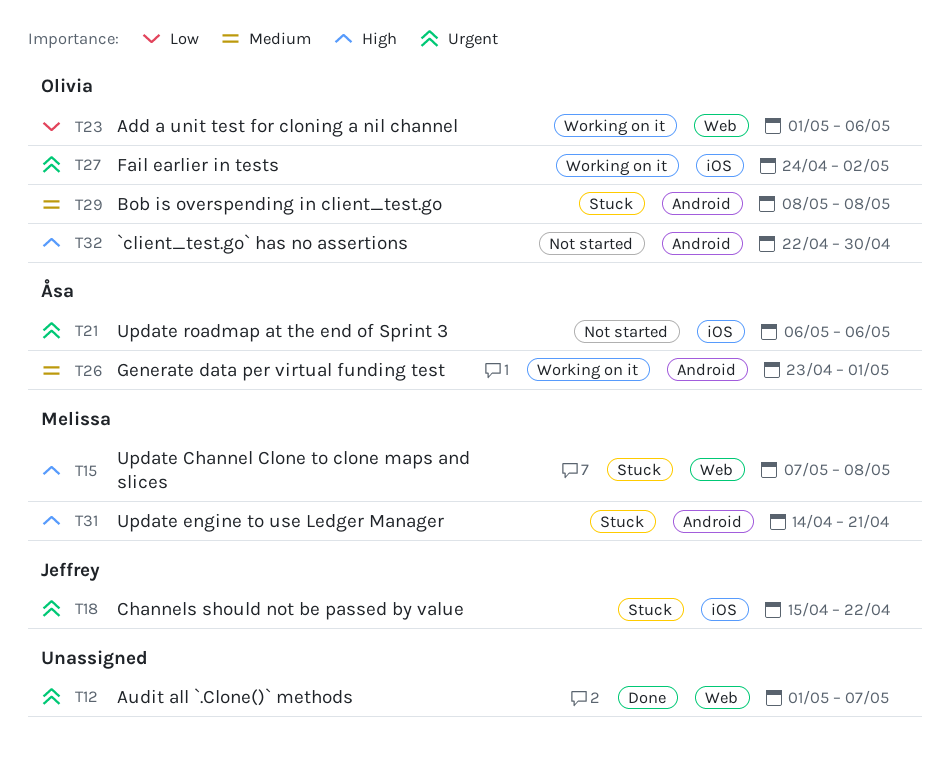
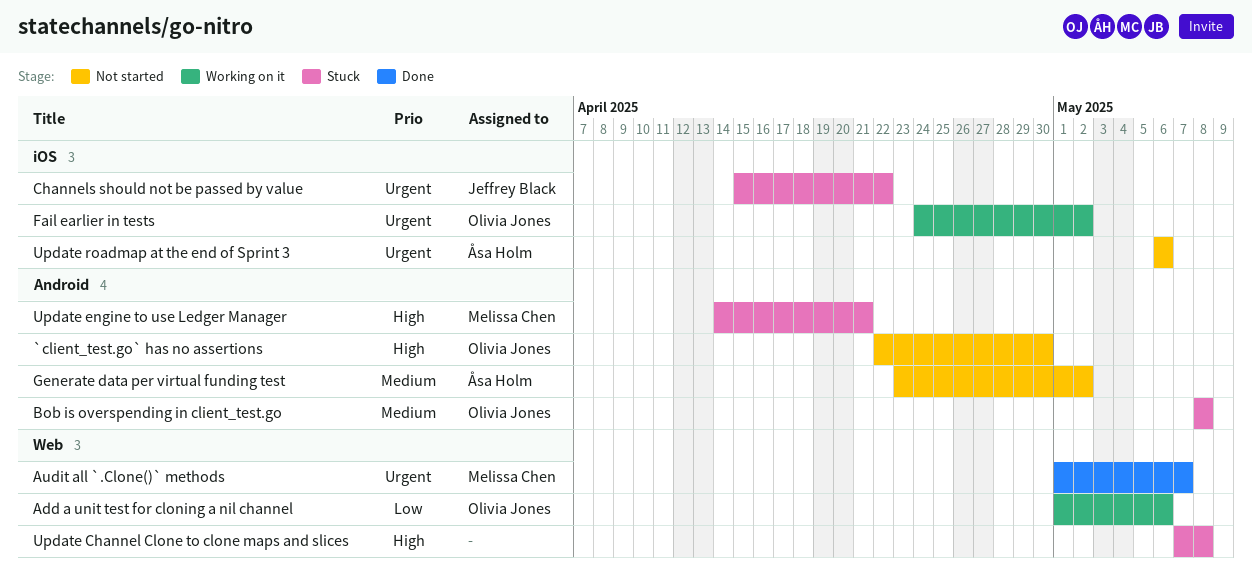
Audit all `.Clone()` methods, owner: none -> Melissa Chen
Generate data per virtual funding test, status: Working on it -> Not started
Generate data per virtual funding test, due: May 1 -> May 2
Update Channel Clone to clone maps and slices, owner: Melissa Chen -> none

